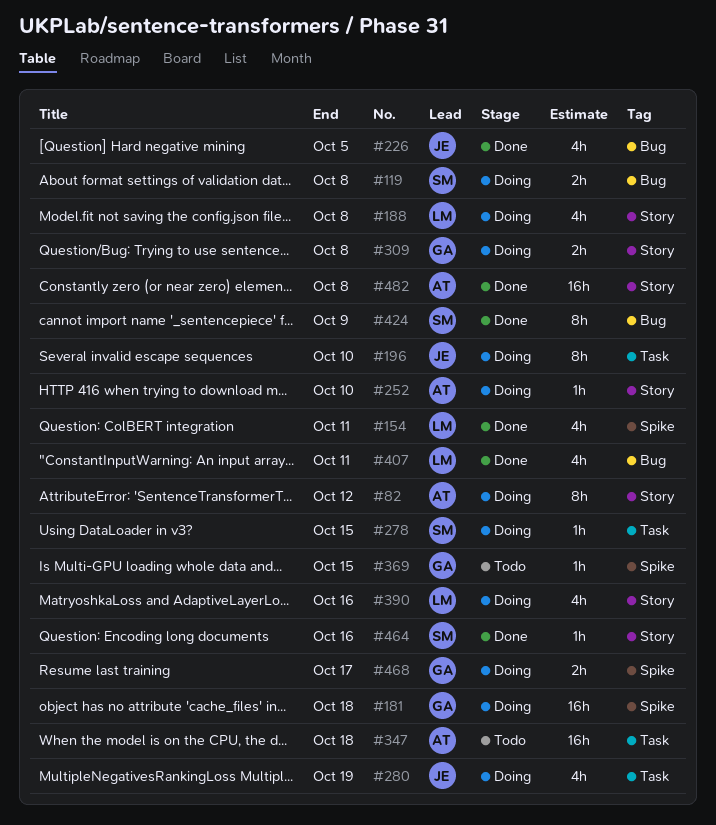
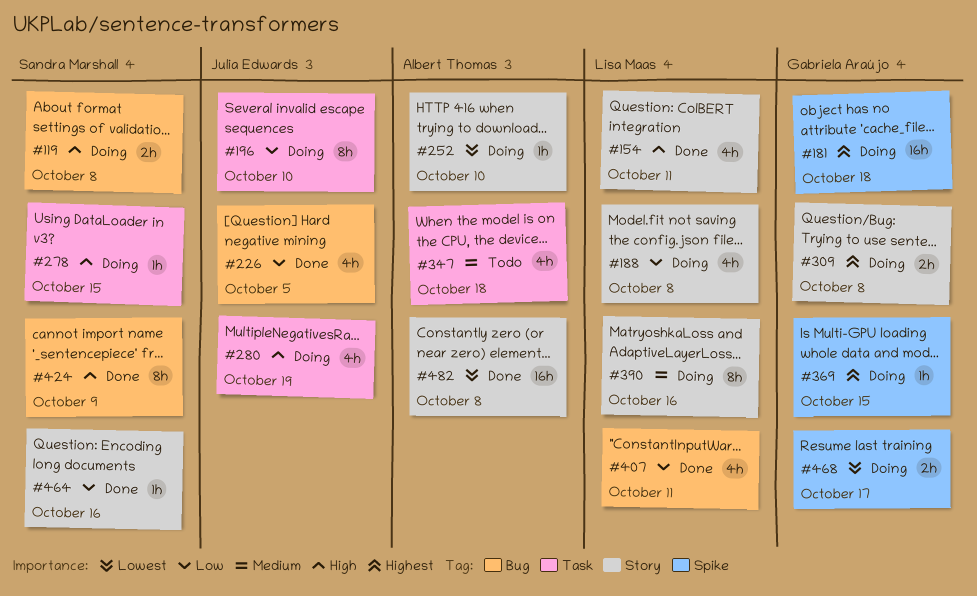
#82: present -> none
#154, label: Spike -> Story
#347, estimate: 16h -> 4h
#369, status: Todo -> Doing
#390, estimate: 4h -> 8h

